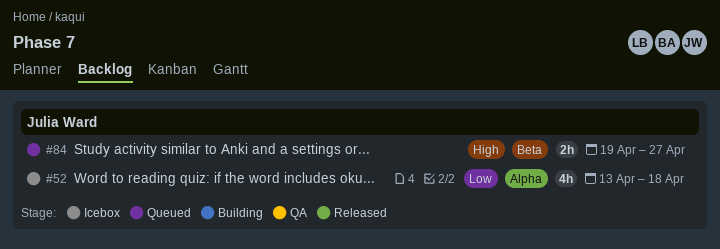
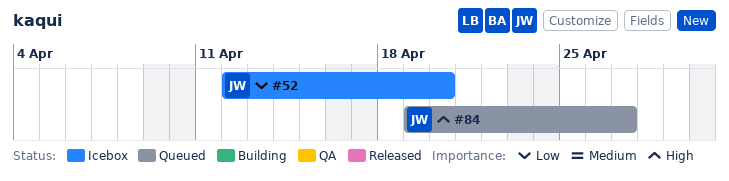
#52, start: Apr 13 -> Apr 12
#52, due: Apr 18 -> Apr 20

